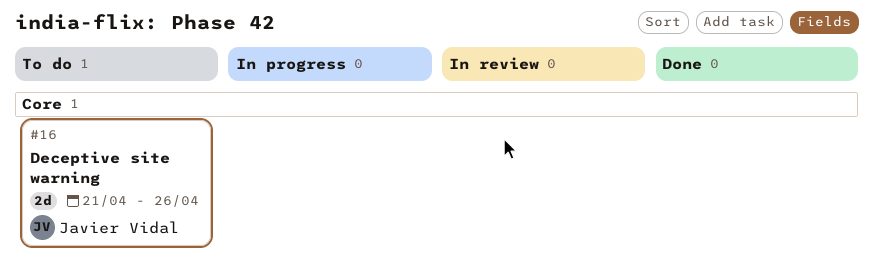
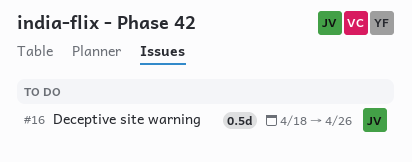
#16, estimate: 2d -> 0.5d
#16, start: Apr 21 -> Apr 18

